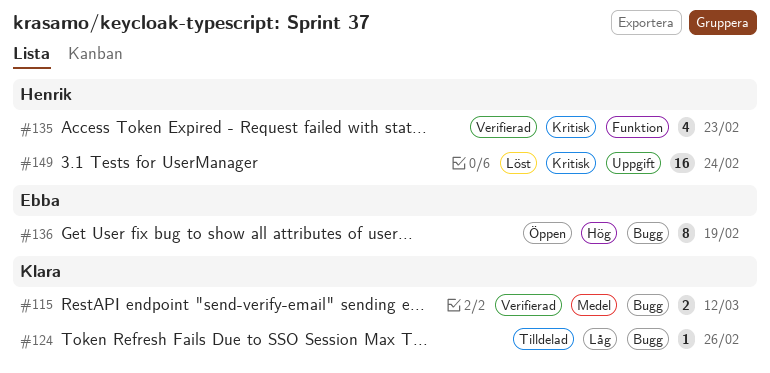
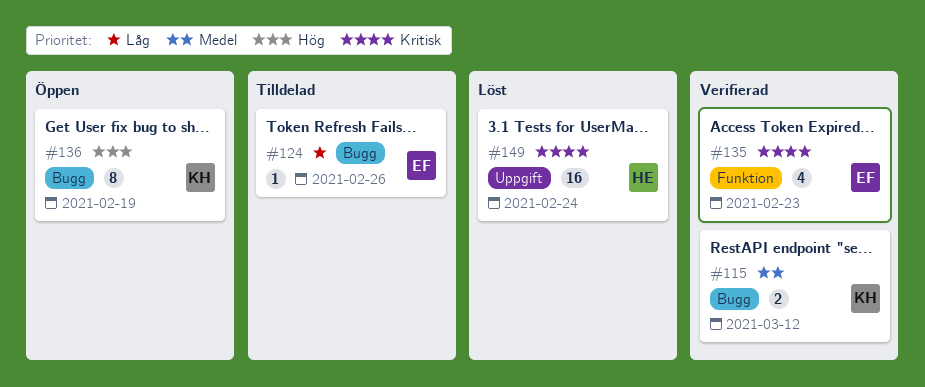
#124, owner: Klara -> Ebba
#135, owner: Henrik -> Ebba
#136, owner: Ebba -> Klara

